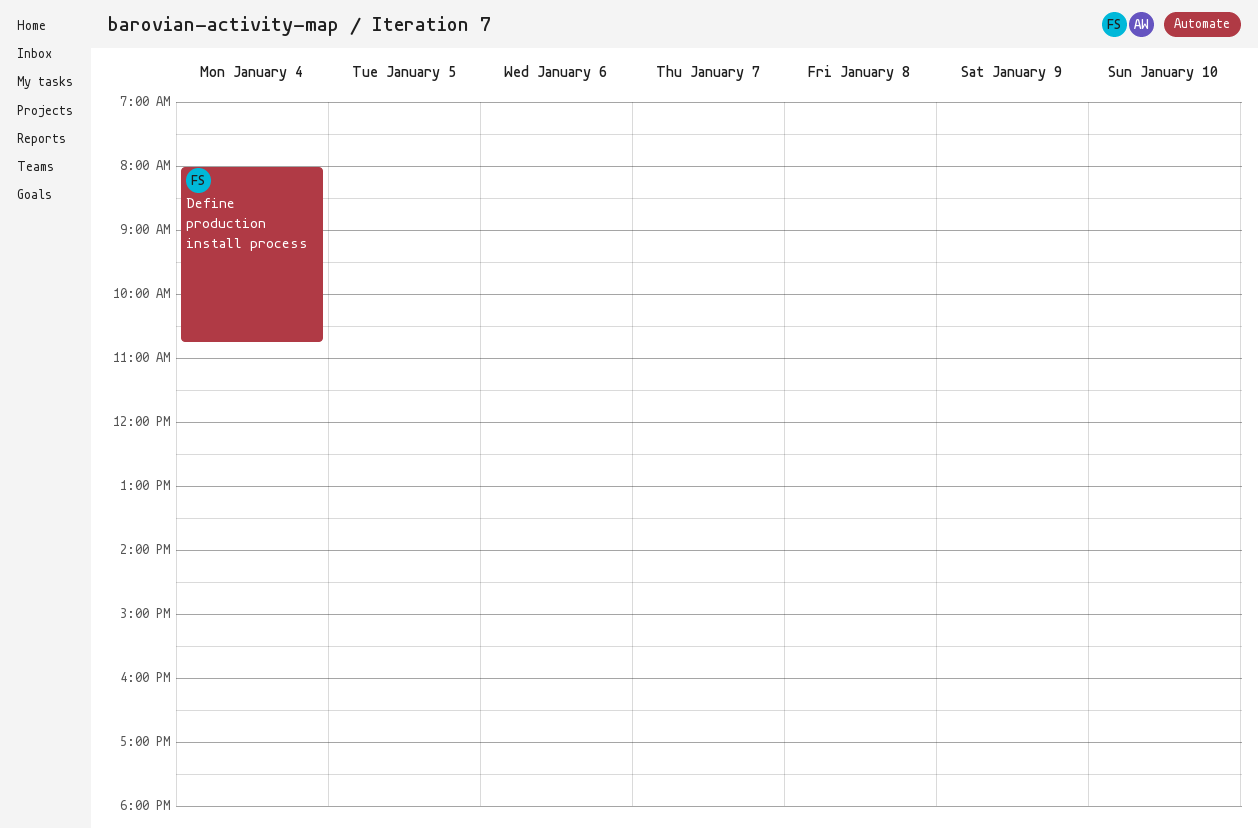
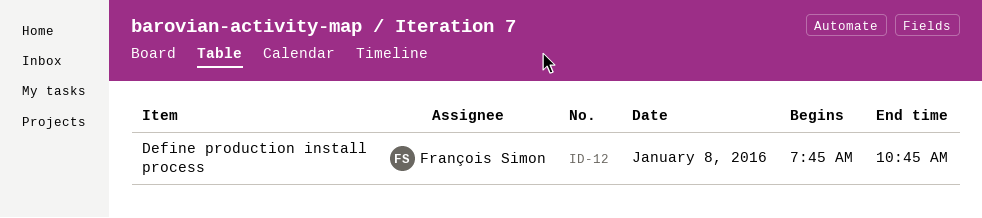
Define production install process, day: Jan 4 -> Jan 8
Define production install process, begins: 08:00 -> 07:45

